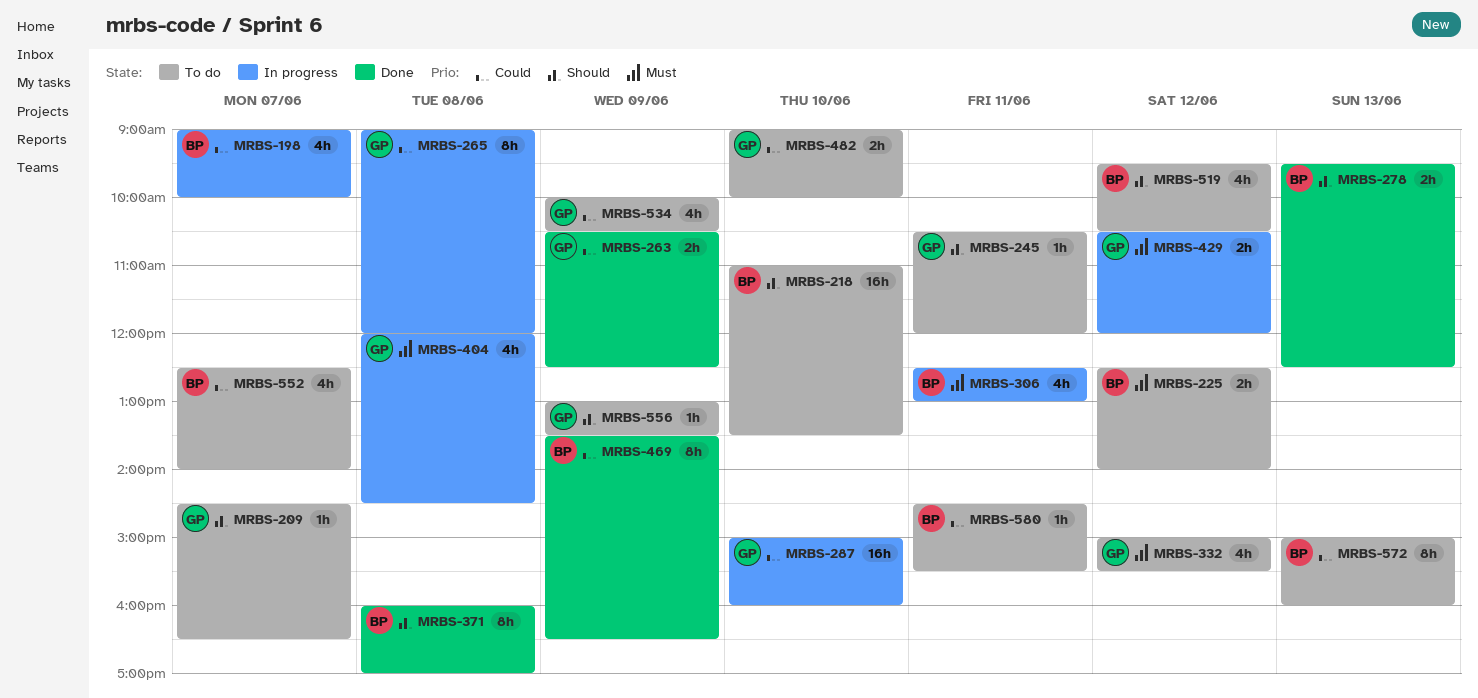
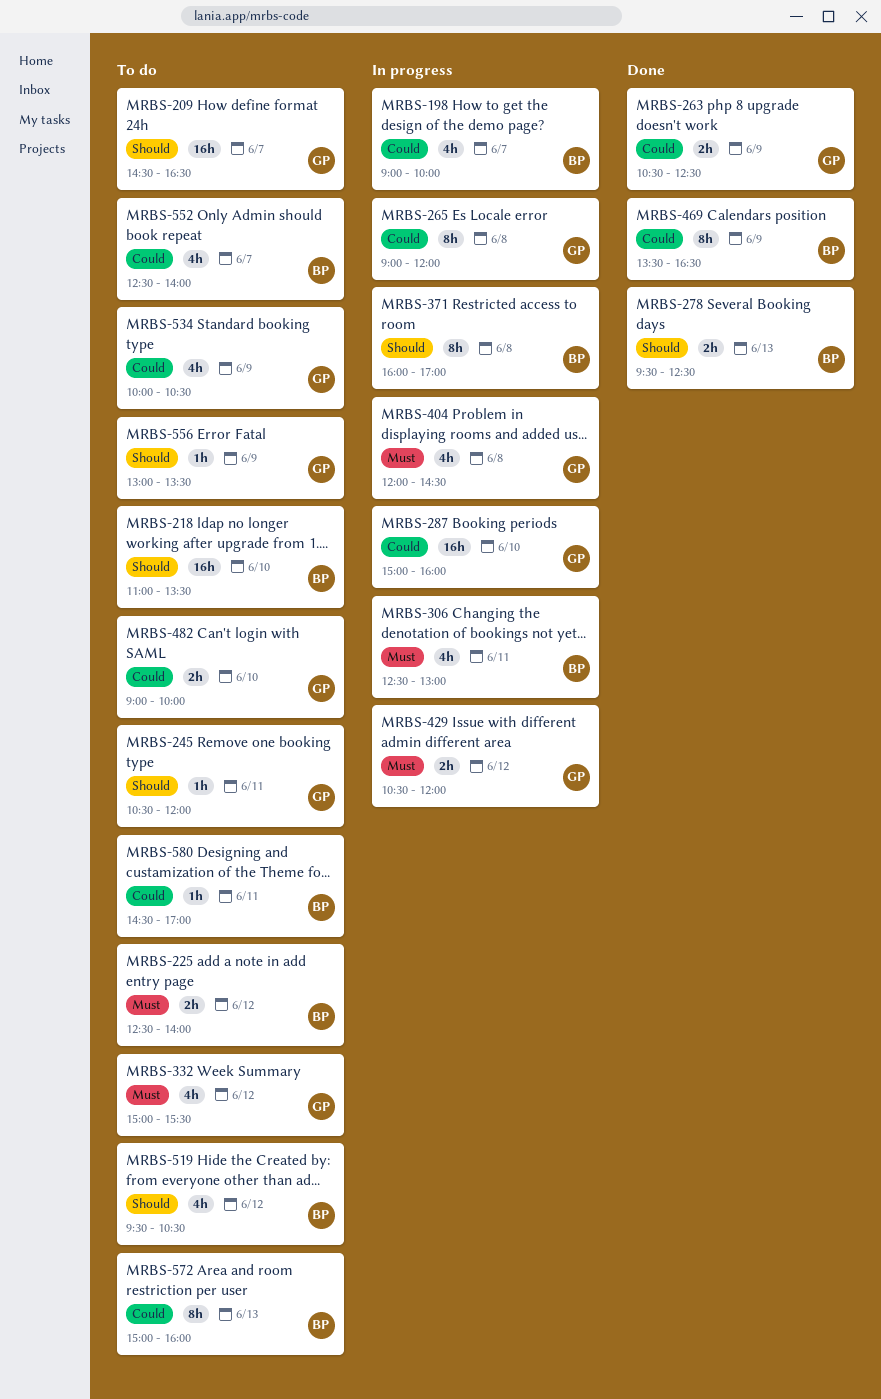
MRBS-209, estimate: 1h -> 16h
MRBS-371, status: Done -> In progress
MRBS-580, ends: 15:30 -> 17:00

